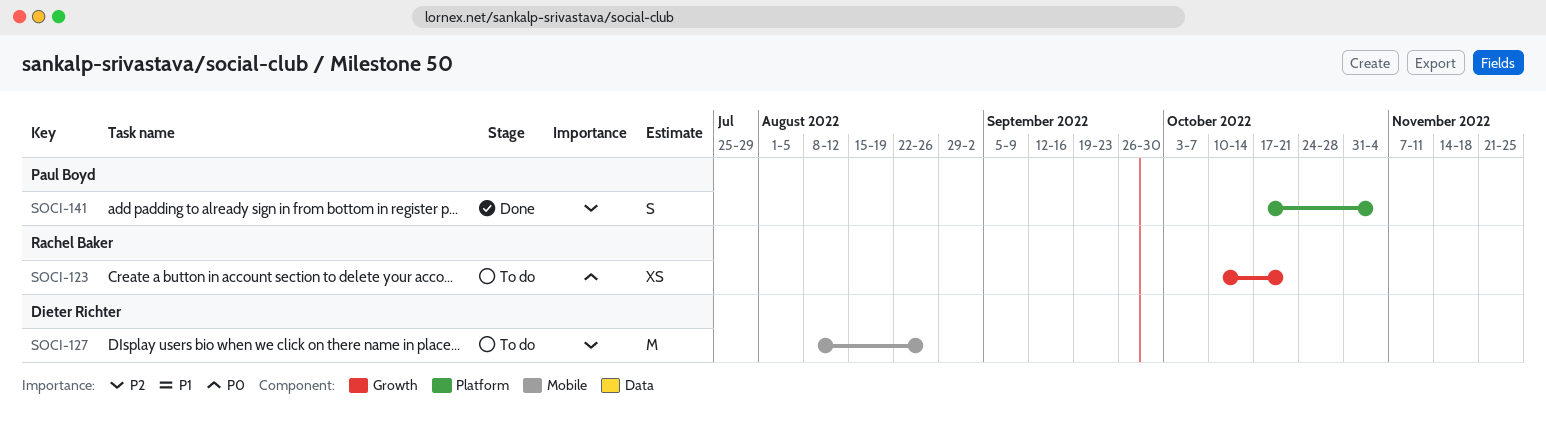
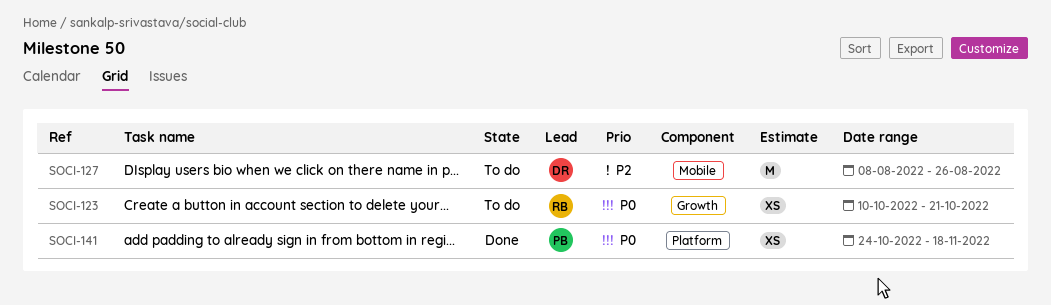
SOCI-141, priority: P2 -> P0
SOCI-141, estimate: S -> XS
SOCI-141, start: Oct 17 -> Oct 24
SOCI-141, due: Nov 4 -> Nov 18

